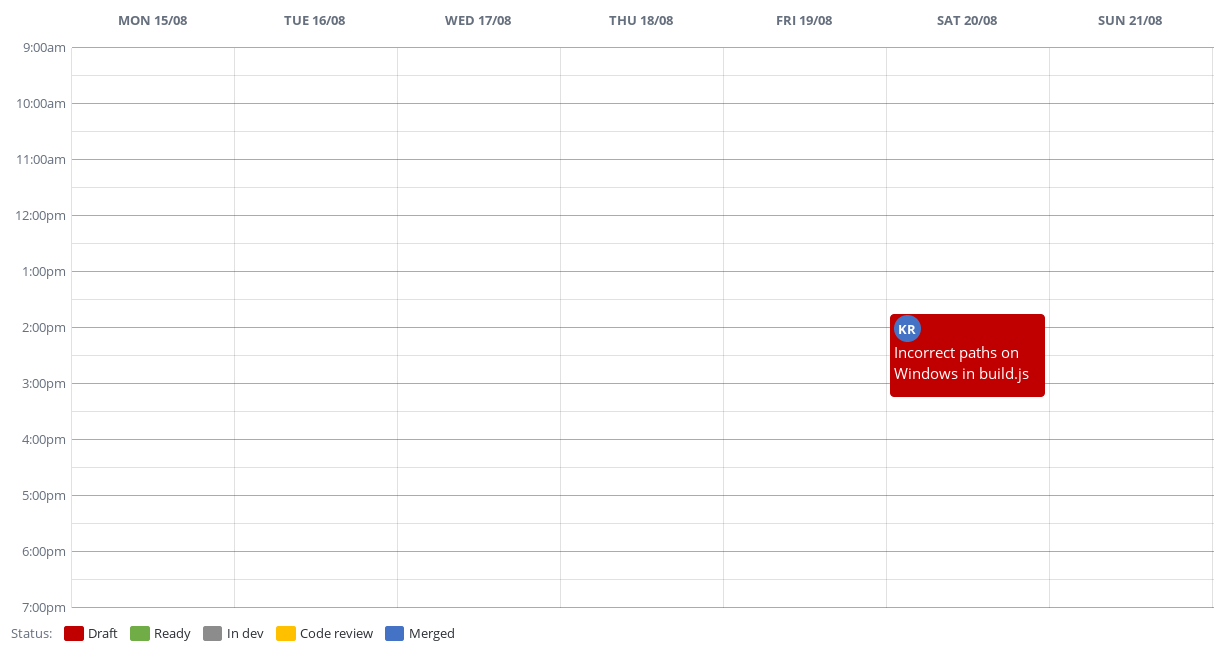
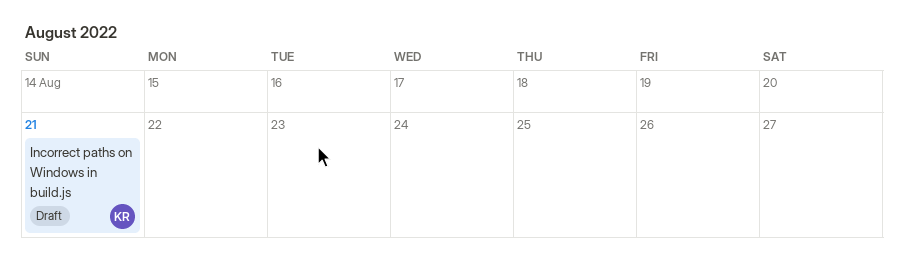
Incorrect paths on Windows in build.js, day: Aug 20 -> Aug 21

